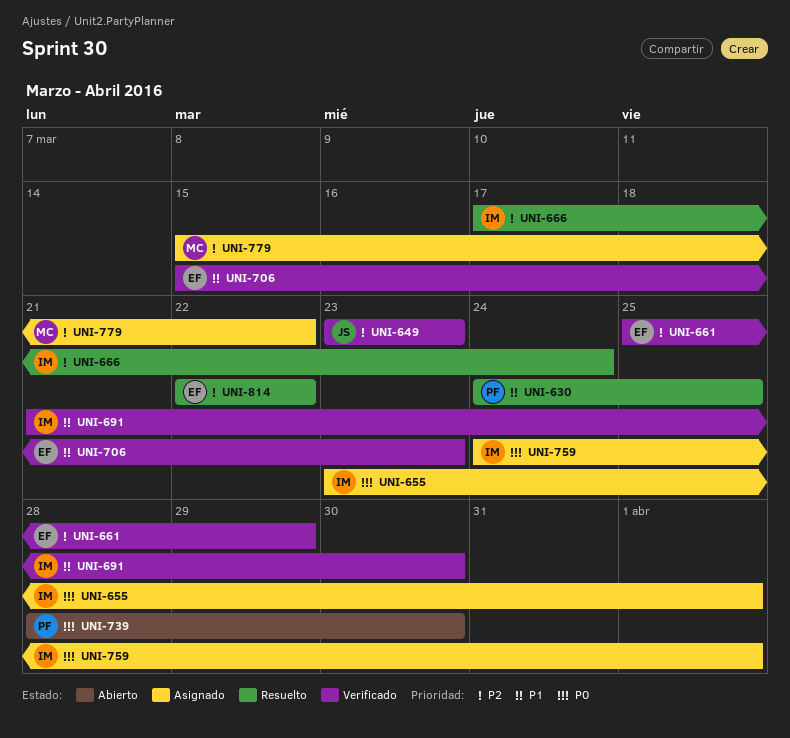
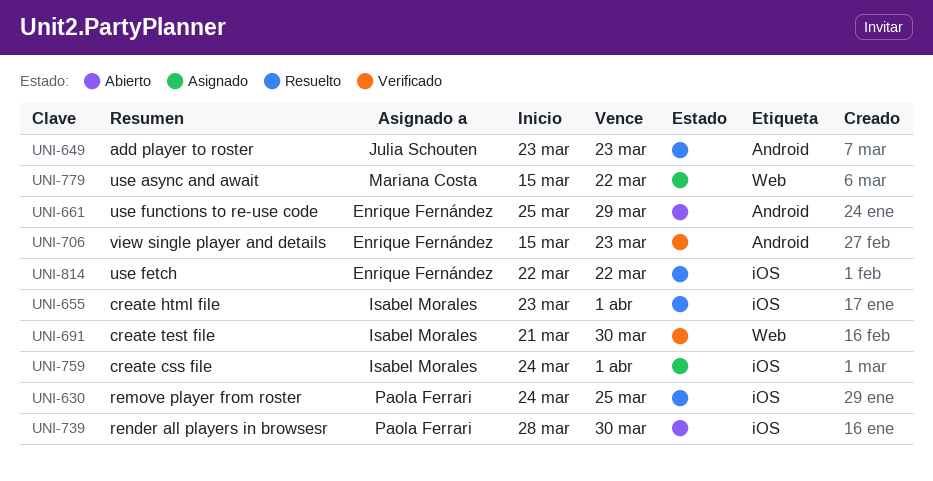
UNI-649, status: Verificado -> Resuelto
UNI-655, status: Asignado -> Resuelto
UNI-661, status: Verificado -> Abierto
UNI-666: present -> none

